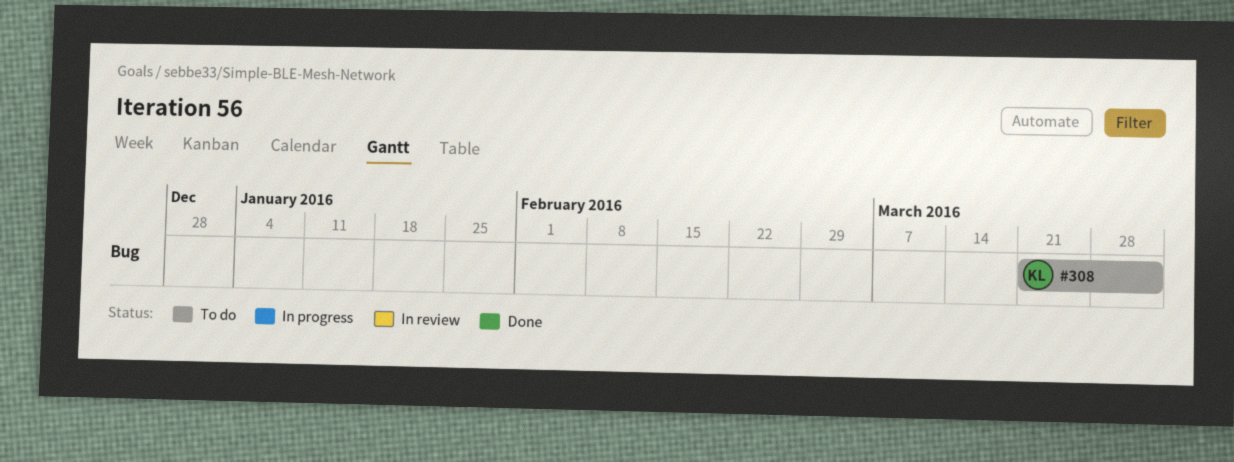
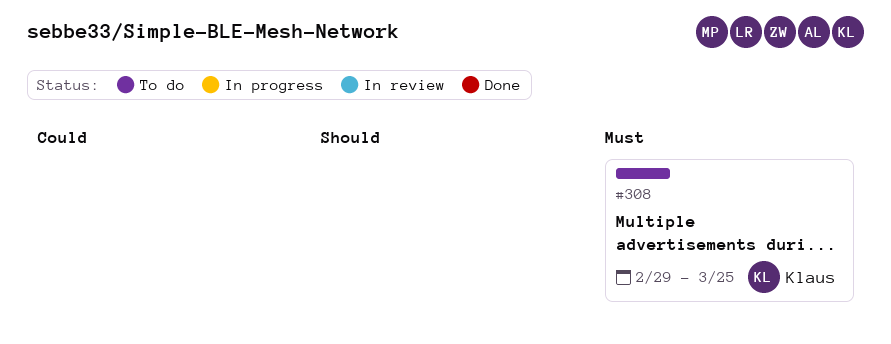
#308, start: Mar 21 -> Feb 29
#308, due: Apr 1 -> Mar 25

